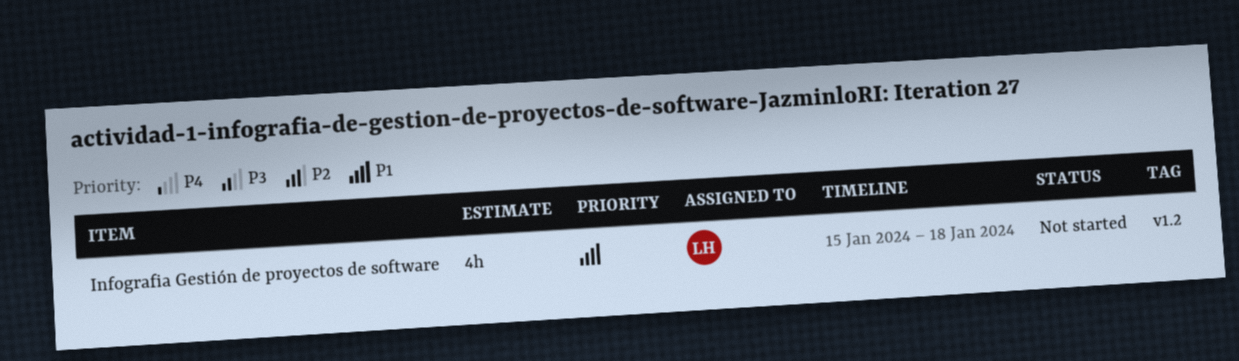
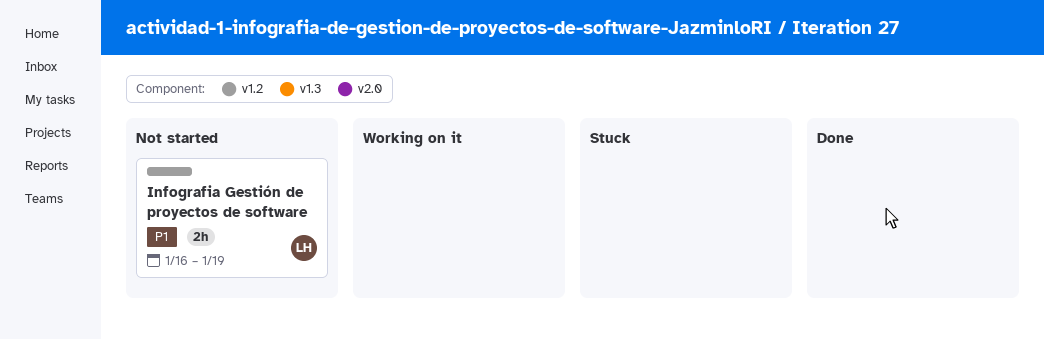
Infografia Gestión de proyectos de software, estimate: 4h -> 2h
Infografia Gestión de proyectos de software, start: Jan 15 -> Jan 16
Infografia Gestión de proyectos de software, due: Jan 18 -> Jan 19

